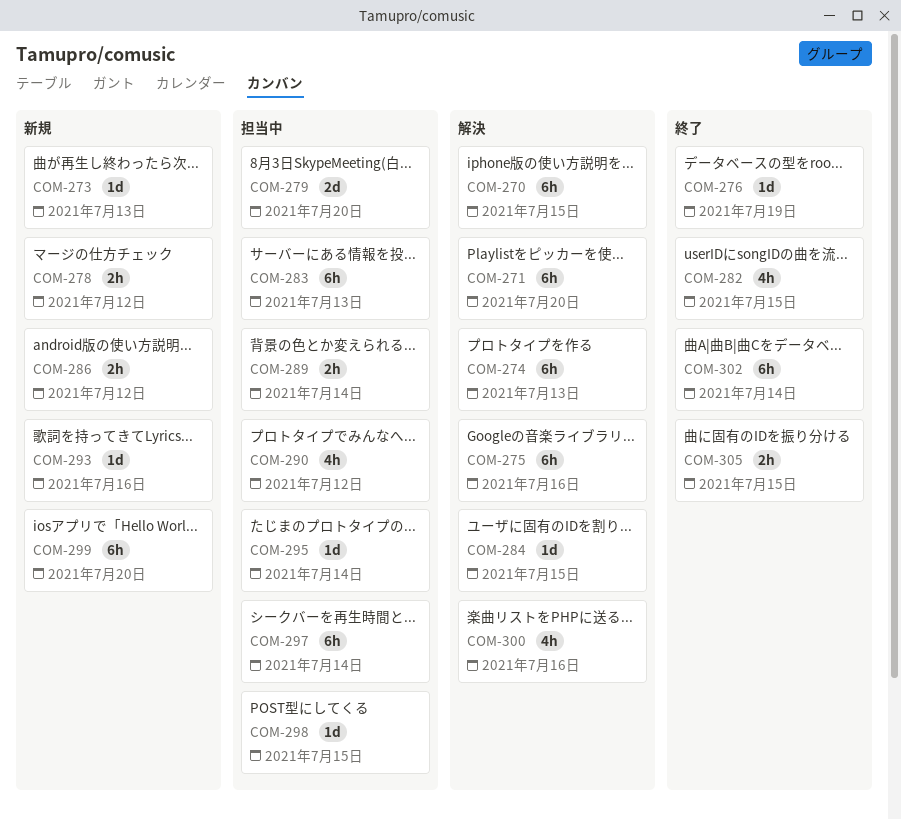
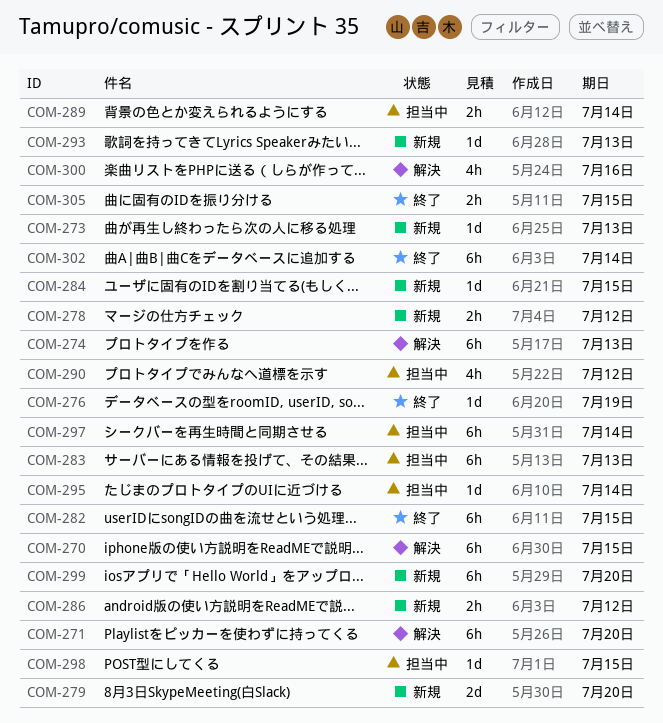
COM-275: present -> none
COM-279, status: 担当中 -> 新規
COM-282, estimate: 4h -> 6h
COM-284, status: 解決 -> 新規
COM-293, due: Jul 16 -> Jul 13

